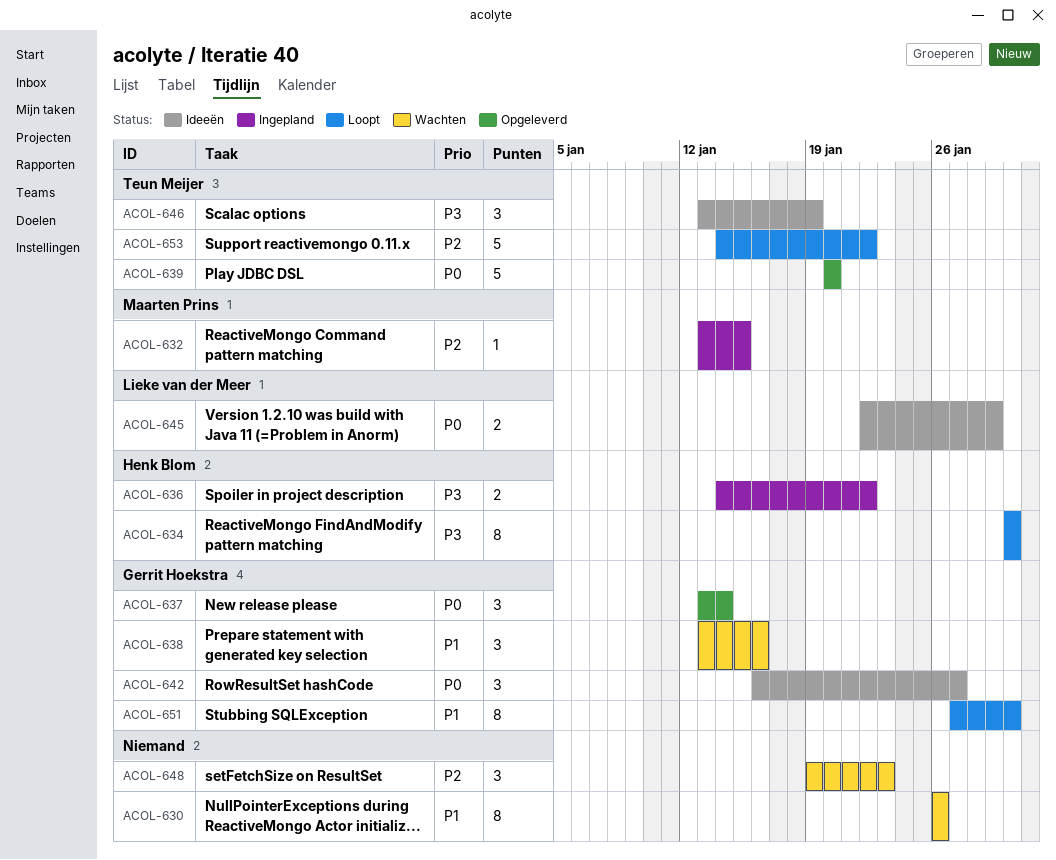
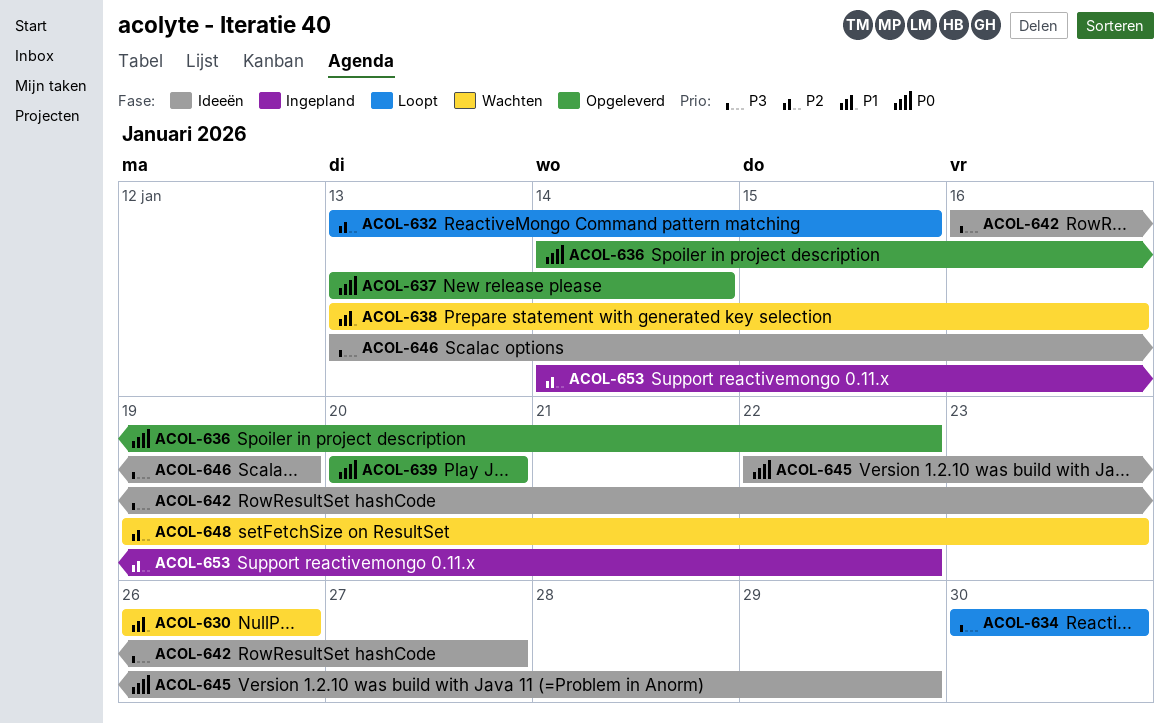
ACOL-632, status: Ingepland -> Loopt
ACOL-636, status: Ingepland -> Opgeleverd
ACOL-636, priority: P3 -> P0
ACOL-642, priority: P0 -> P3
ACOL-651: present -> none
ACOL-653, status: Loopt -> Ingepland

